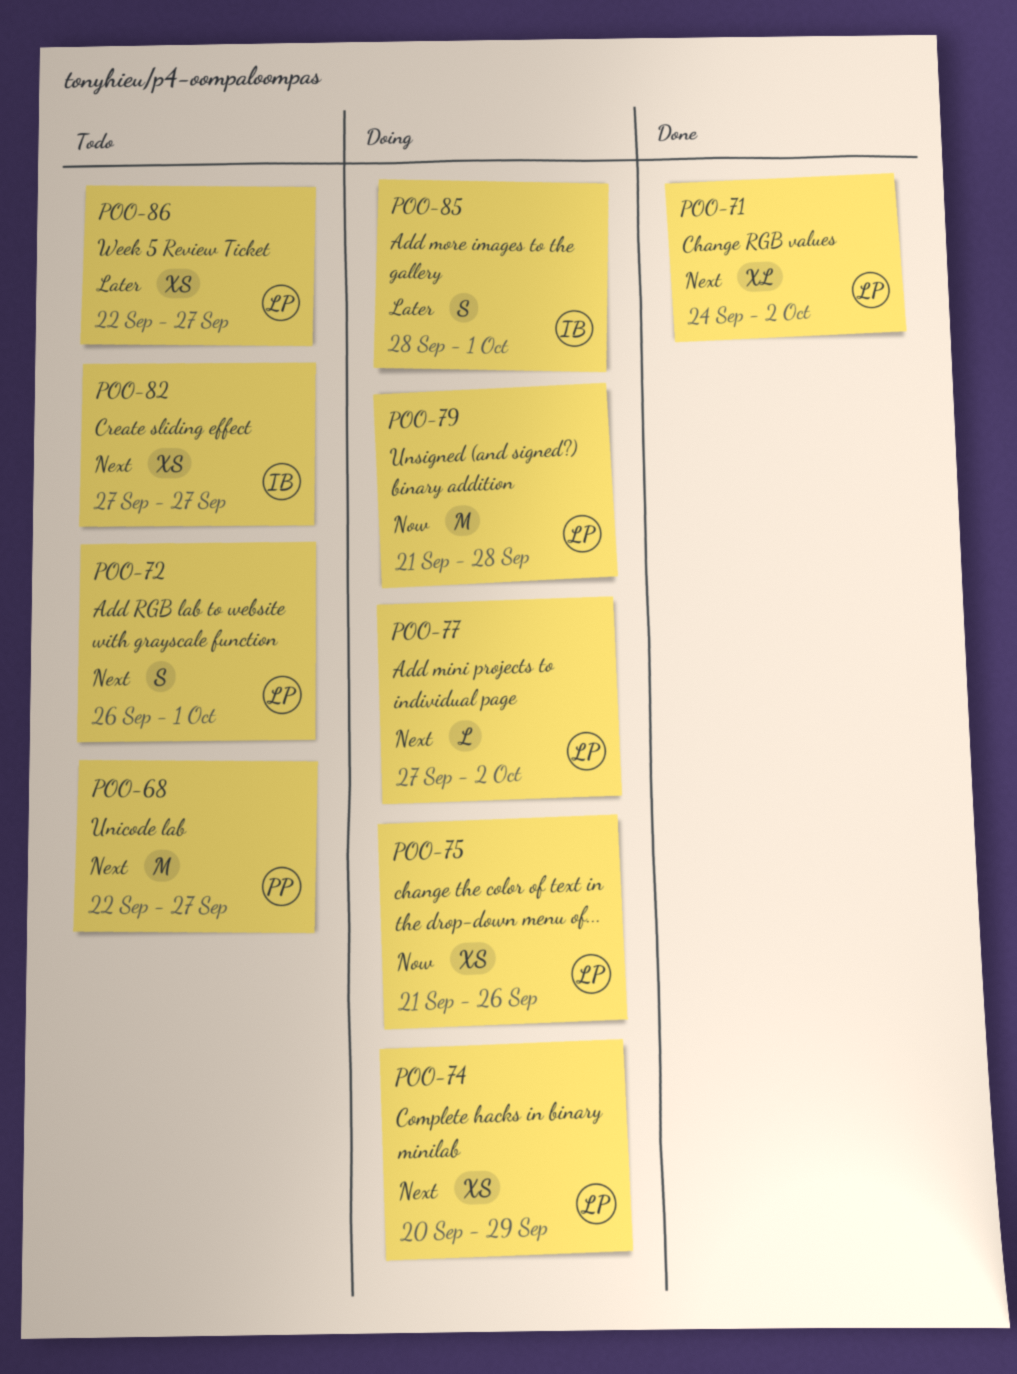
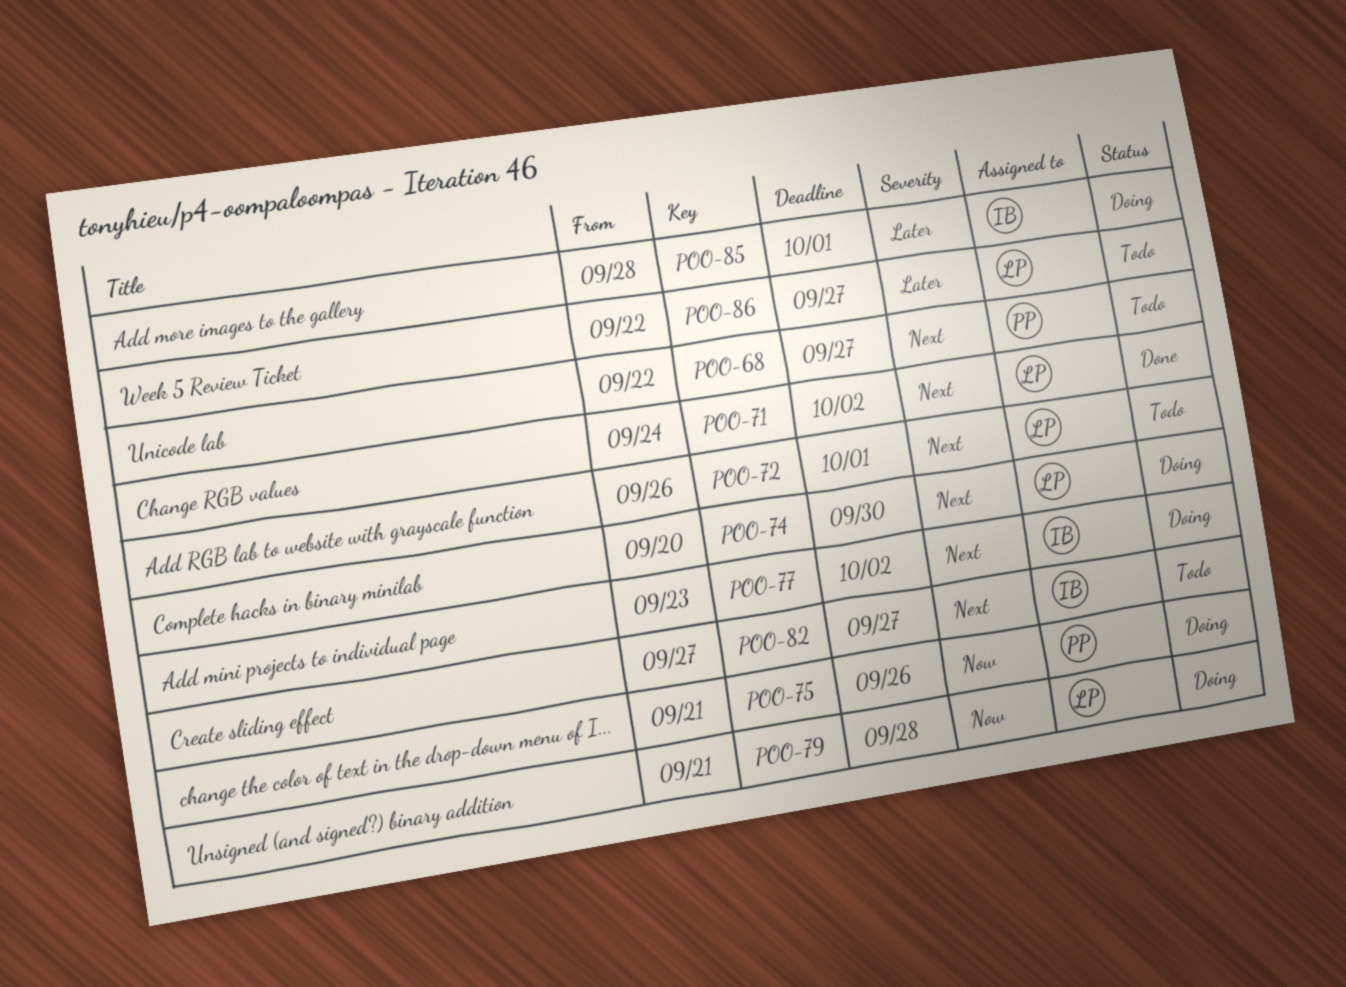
POO-74, due: Sep 29 -> Sep 30
POO-75, owner: LP -> PP
POO-77, owner: LP -> IB
POO-77, start: Sep 27 -> Sep 23

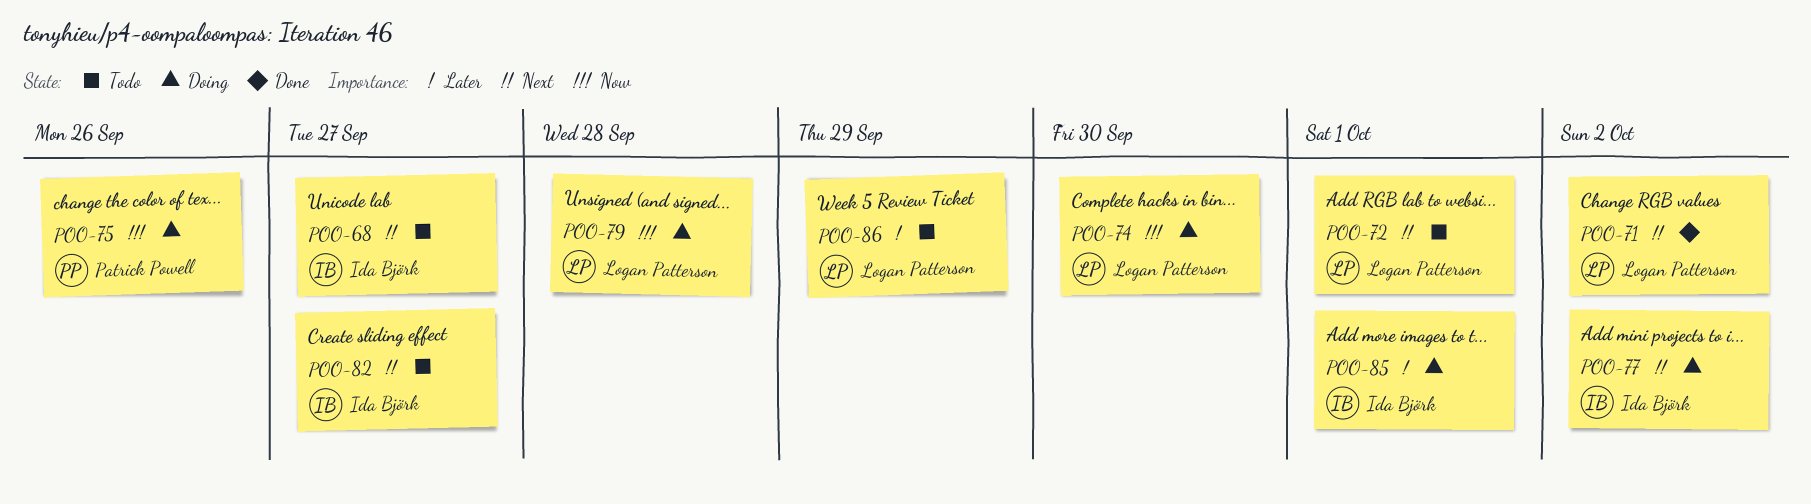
POO-68, owner: Patrick Powell -> Ida Björk
POO-74, priority: Next -> Now
POO-86, due: Sep 27 -> Sep 29

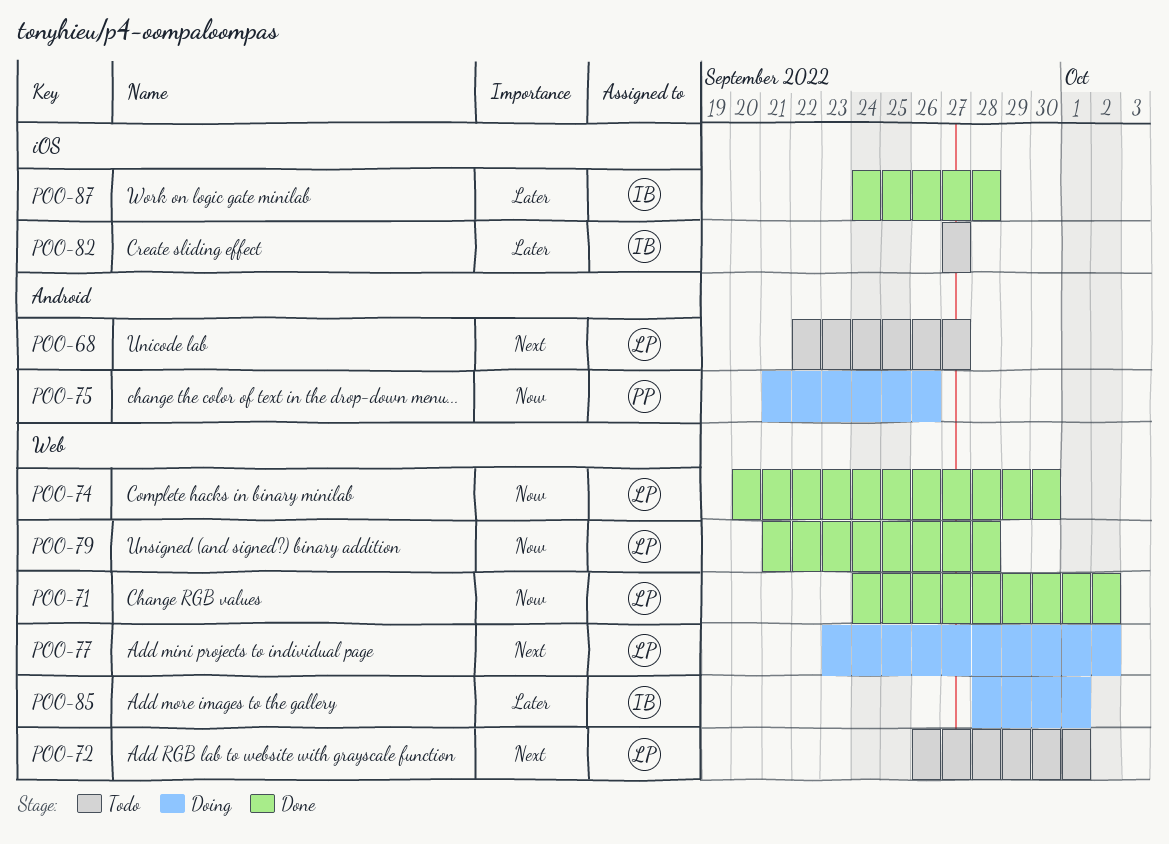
POO-68, owner: Ida Björk -> Logan Patterson
POO-71, priority: Next -> Now
POO-74, status: Doing -> Done
POO-77, owner: Ida Björk -> Logan Patterson
POO-79, status: Doing -> Done
POO-82, priority: Next -> Later
POO-86: present -> none
POO-87: none -> present

